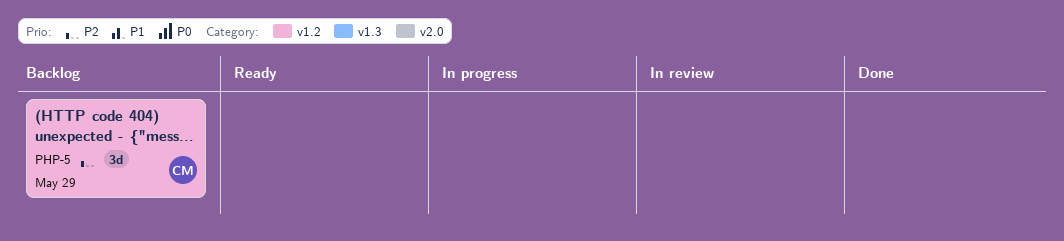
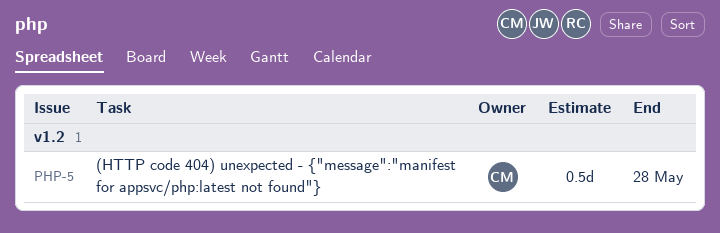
PHP-5, estimate: 3d -> 0.5d
PHP-5, due: May 29 -> May 28

